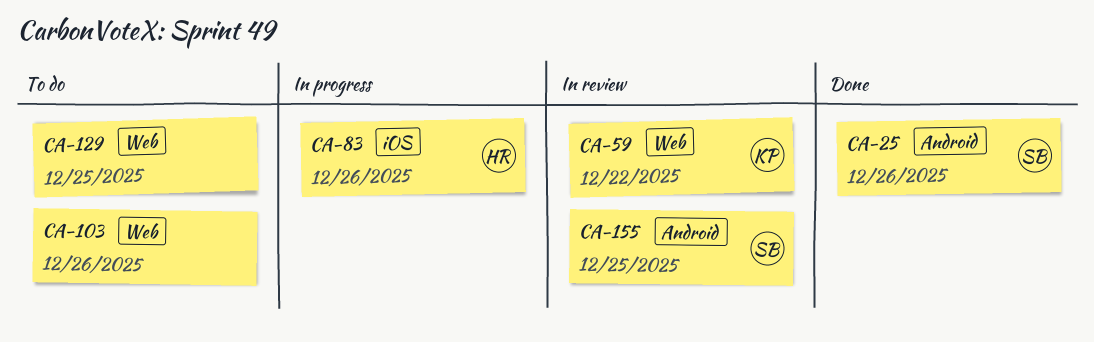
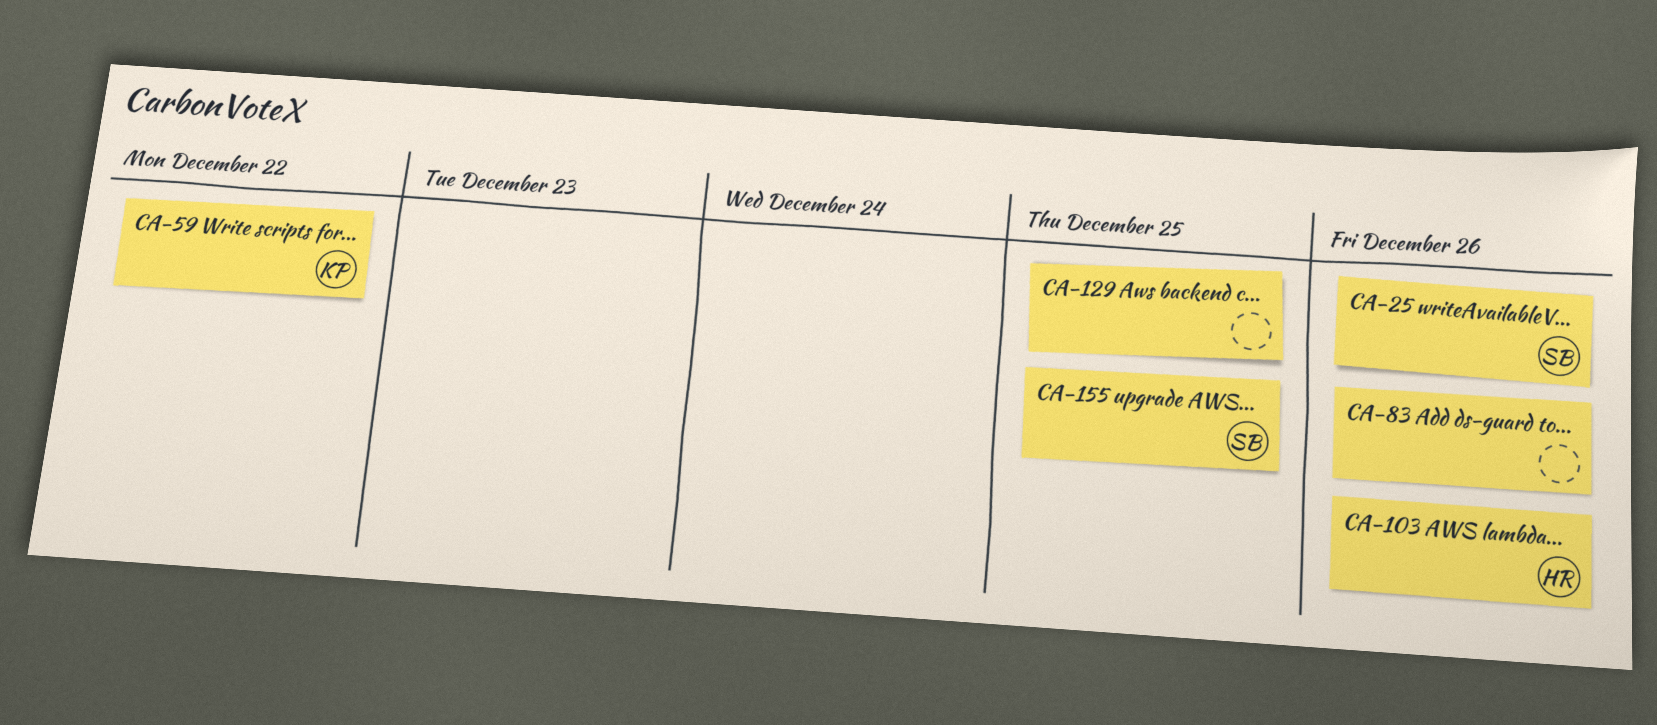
CA-83, owner: HR -> none
CA-103, owner: none -> HR

